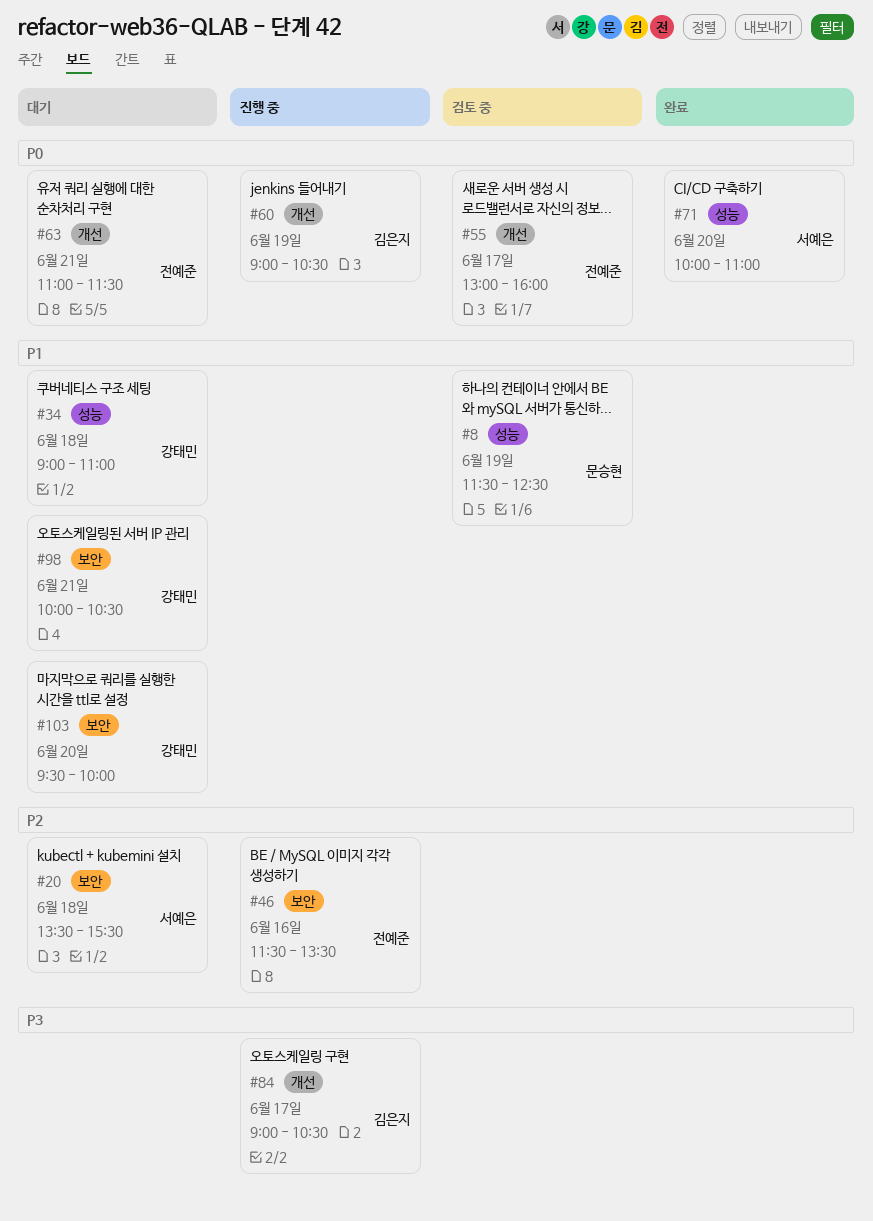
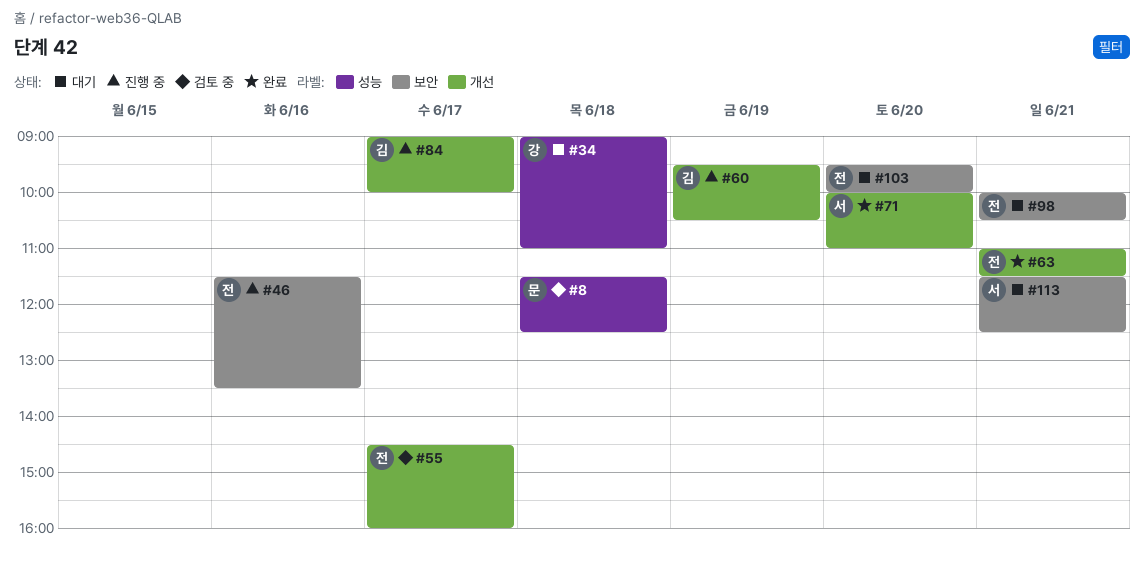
#8, day: Jun 19 -> Jun 18
#20: present -> none
#55, begins: 13:00 -> 14:30
#60, begins: 09:00 -> 09:30
#63, status: 대기 -> 완료
#71, label: 성능 -> 개선
#84, ends: 10:30 -> 10:00
#98, owner: 강태민 -> 전예준
#103, owner: 강태민 -> 전예준
#113: none -> present

